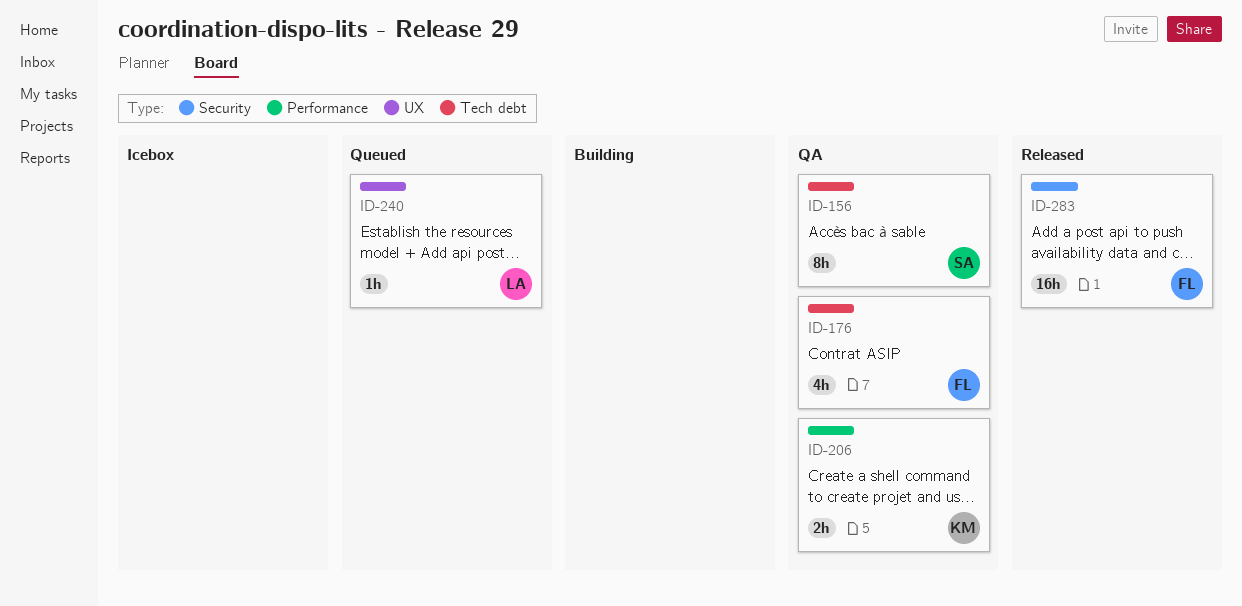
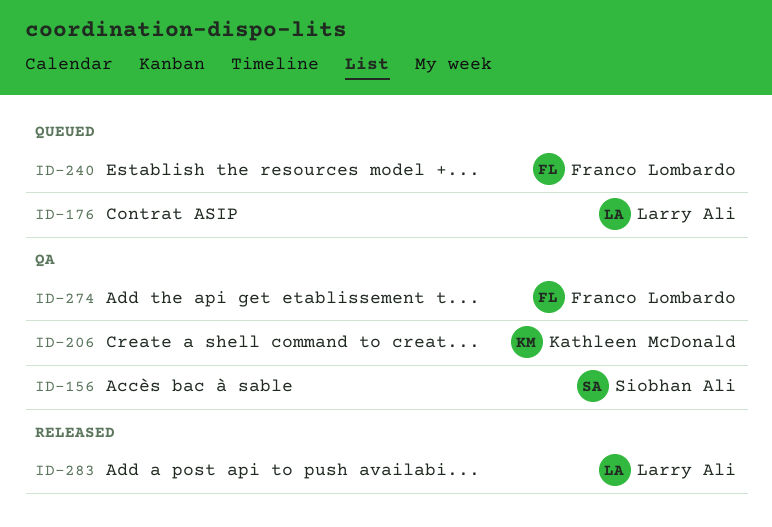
ID-176, status: QA -> Queued
ID-176, owner: Franco Lombardo -> Larry Ali
ID-240, owner: Larry Ali -> Franco Lombardo
ID-274: none -> present
ID-283, owner: Franco Lombardo -> Larry Ali

